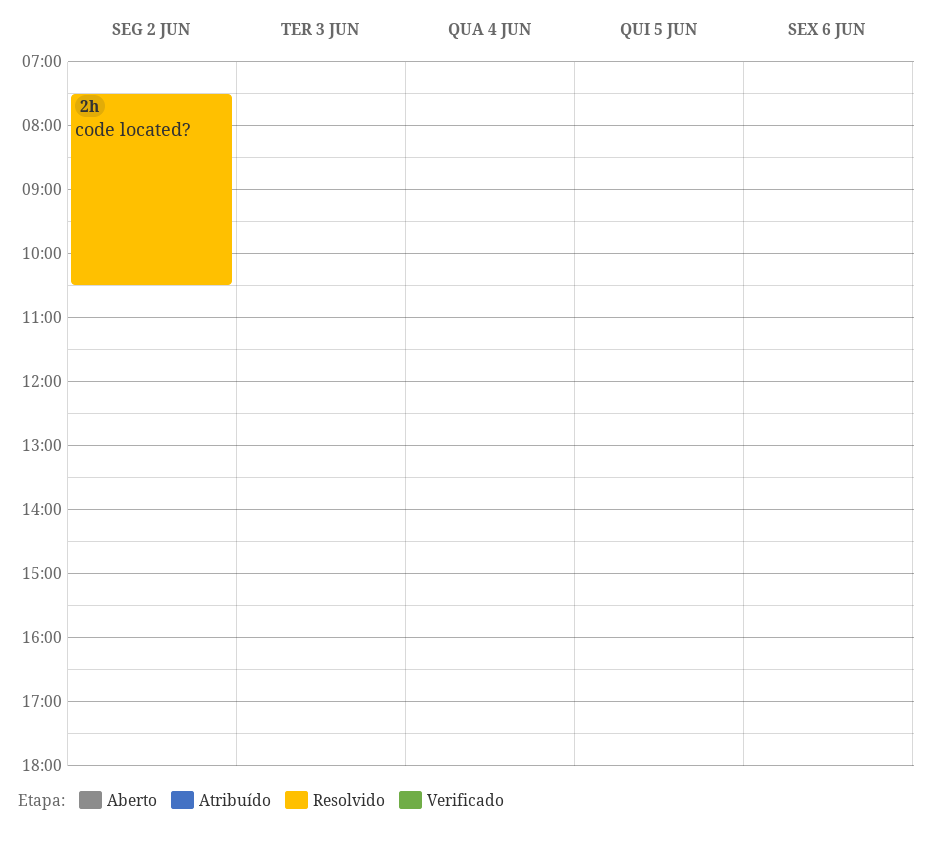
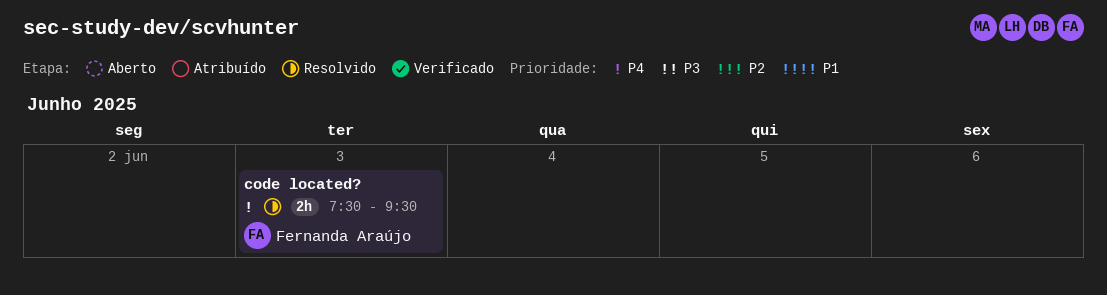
code located?, day: Jun 2 -> Jun 3
code located?, ends: 10:30 -> 09:30

